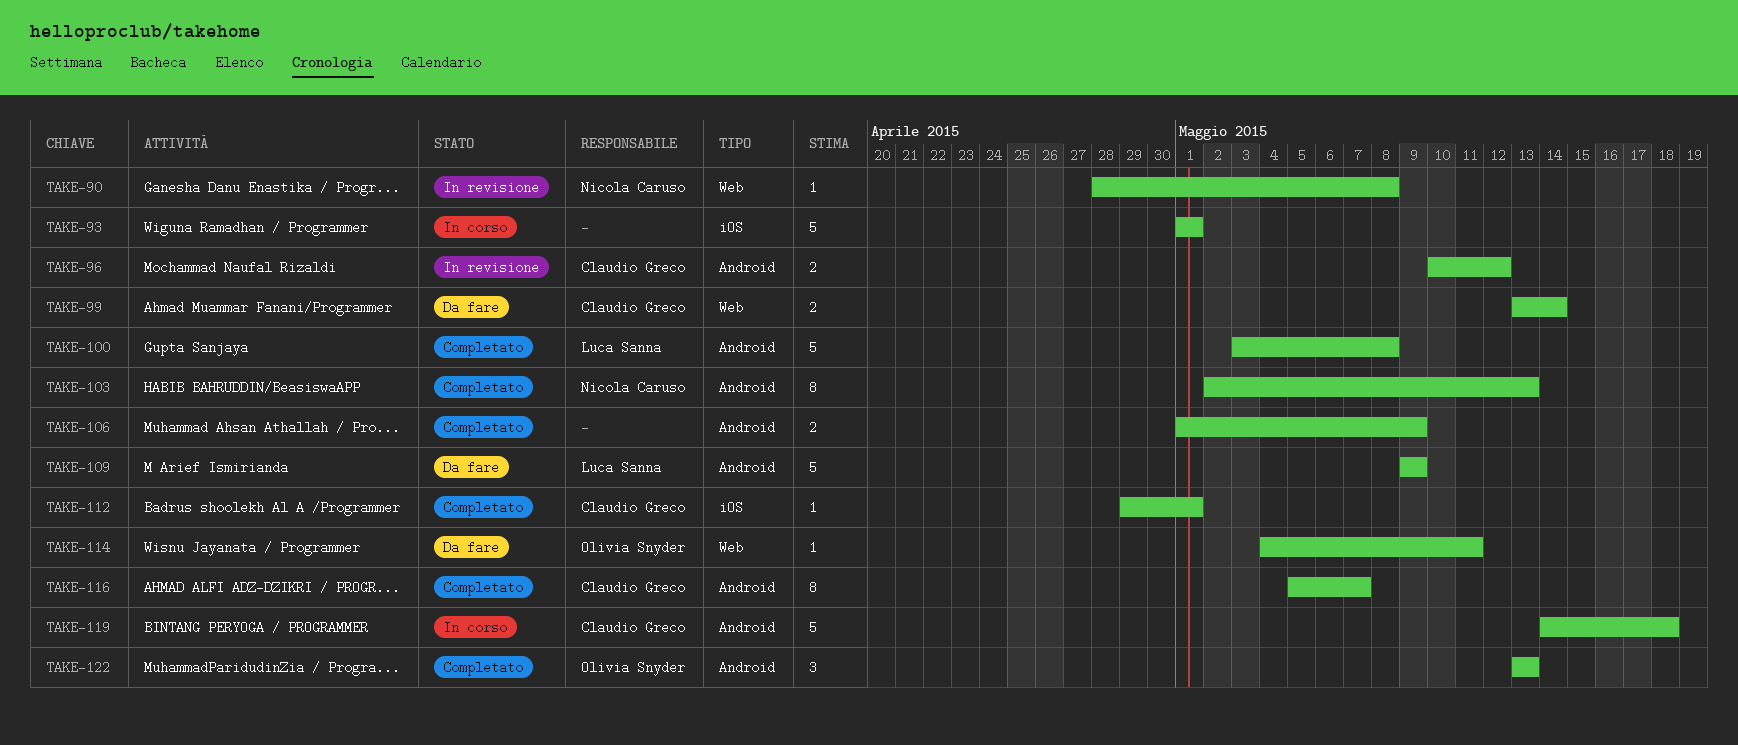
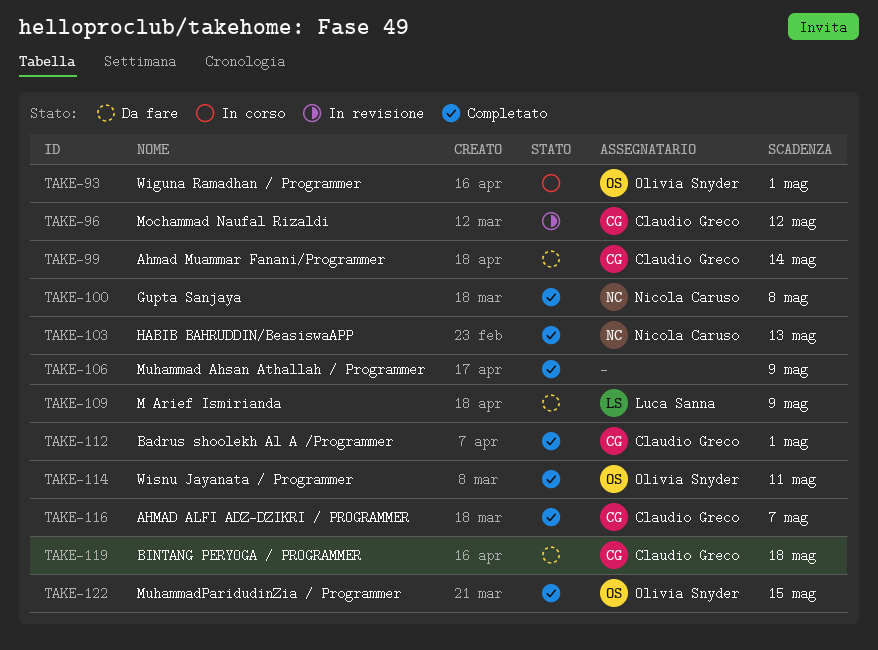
TAKE-90: present -> none
TAKE-93, owner: none -> Olivia Snyder
TAKE-100, owner: Luca Sanna -> Nicola Caruso
TAKE-114, status: Da fare -> Completato
TAKE-119, status: In corso -> Da fare
TAKE-122, due: May 13 -> May 15

